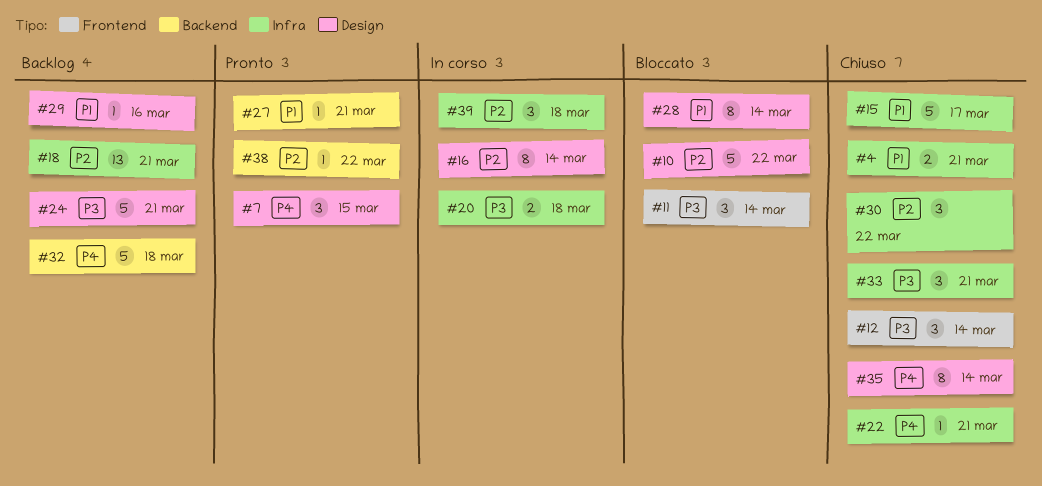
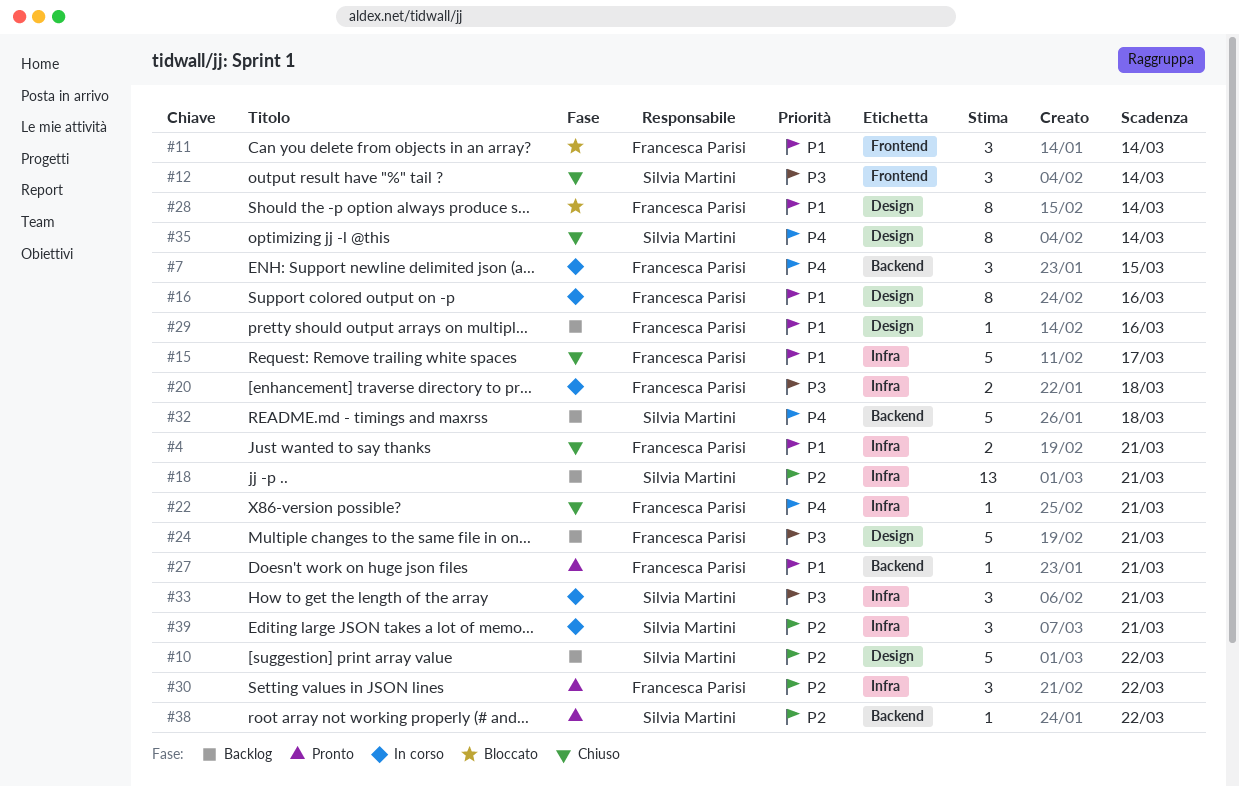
#7, status: Pronto -> In corso
#7, label: Design -> Backend
#10, status: Bloccato -> Backlog
#11, priority: P3 -> P1
#16, priority: P2 -> P1
#16, due: Mar 14 -> Mar 16
#30, status: Chiuso -> Pronto
#33, status: Chiuso -> In corso
#39, due: Mar 18 -> Mar 21

